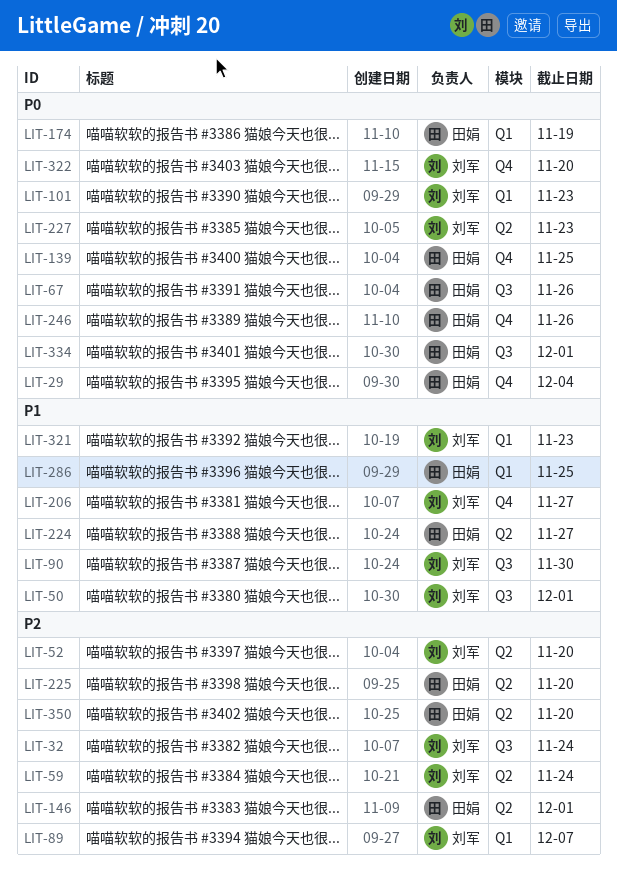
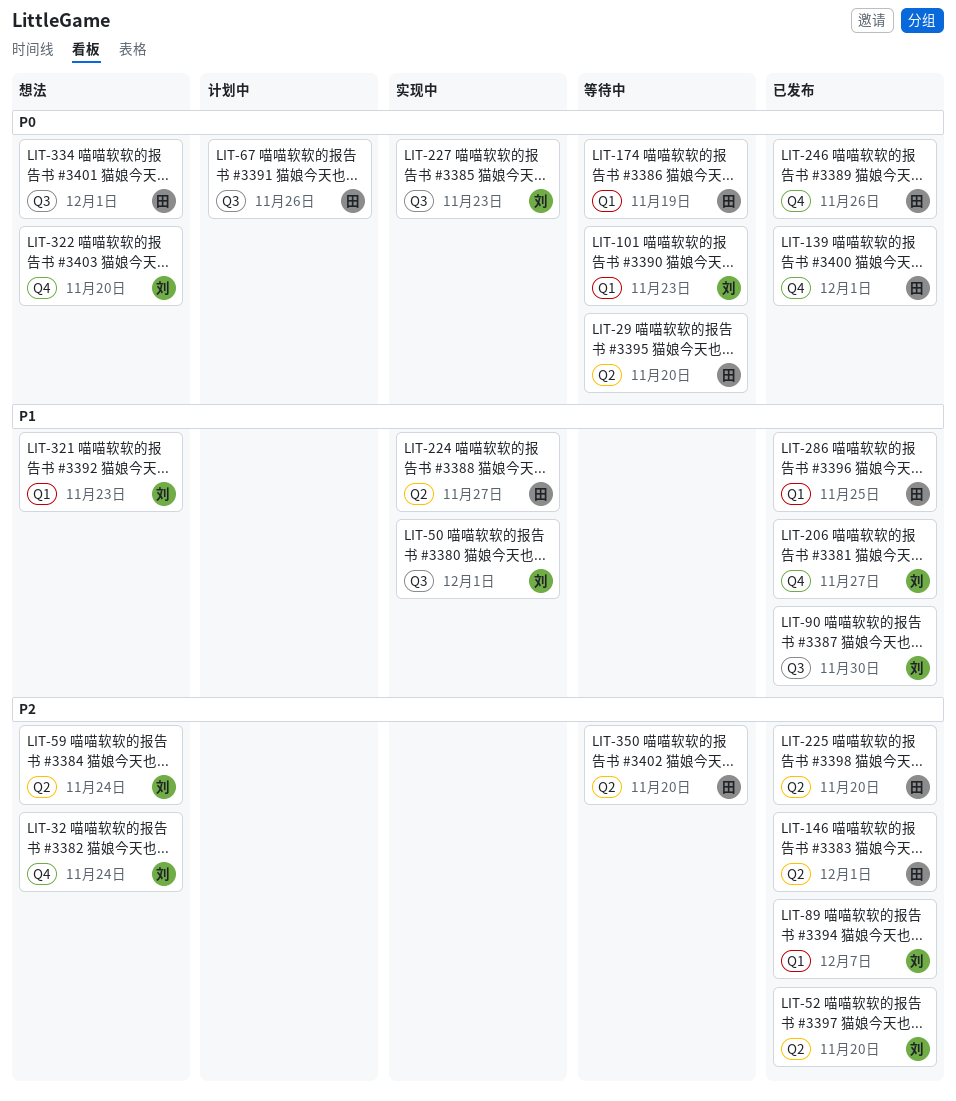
LIT-29, label: Q4 -> Q2
LIT-29, due: Dec 4 -> Nov 20
LIT-32, label: Q3 -> Q4
LIT-139, due: Nov 25 -> Dec 1
LIT-227, label: Q2 -> Q3

